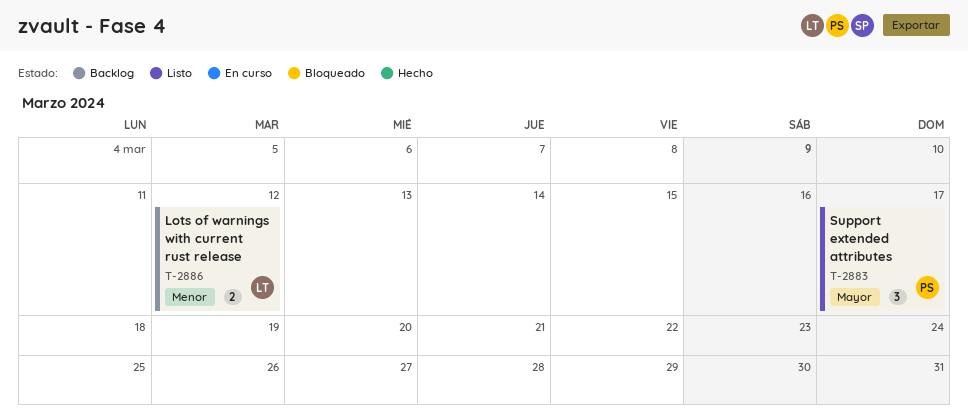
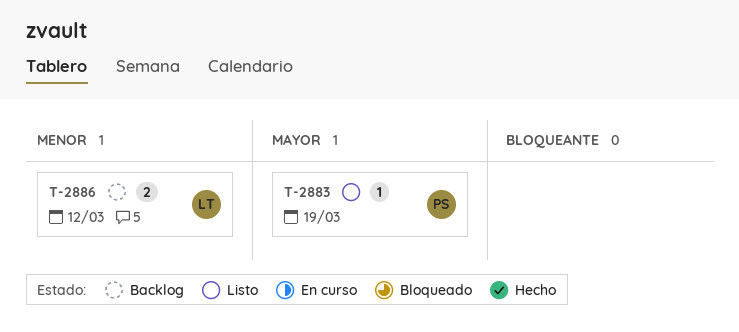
T-2883, estimate: 3 -> 1
T-2883, due: Mar 17 -> Mar 19

